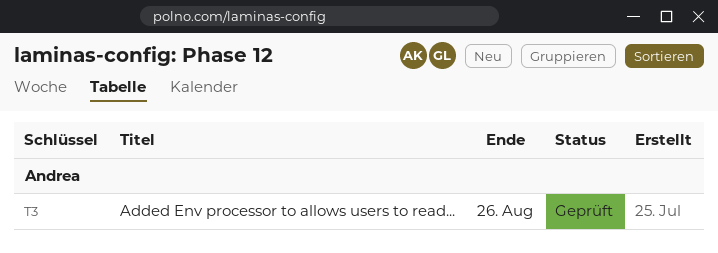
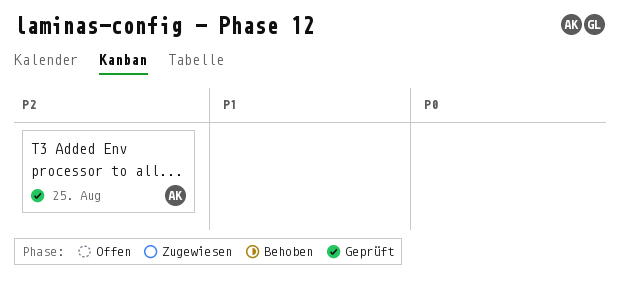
T3, due: Aug 26 -> Aug 25

